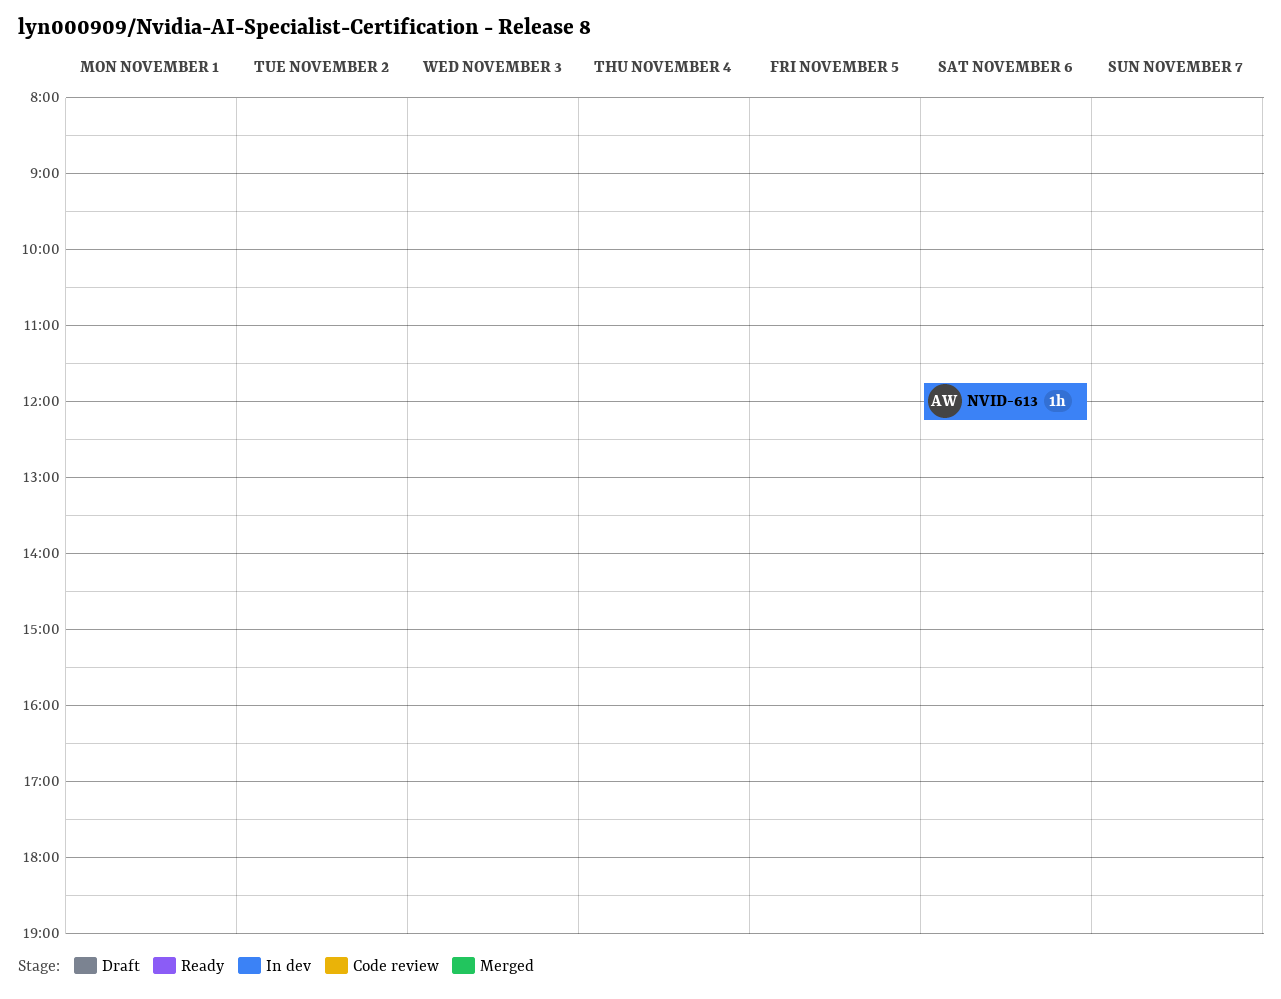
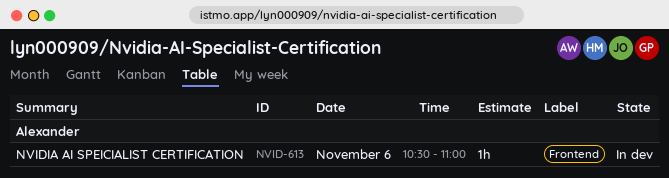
NVID-613, begins: 11:45 -> 10:30
NVID-613, ends: 12:15 -> 11:00

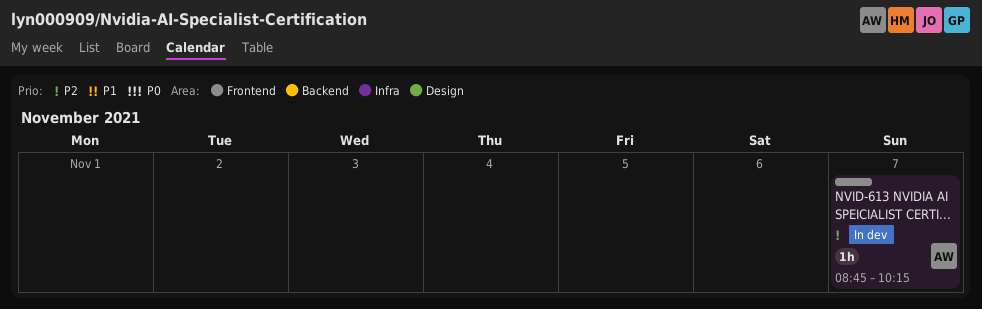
NVID-613, day: Nov 6 -> Nov 7
NVID-613, begins: 10:30 -> 08:45
NVID-613, ends: 11:00 -> 10:15

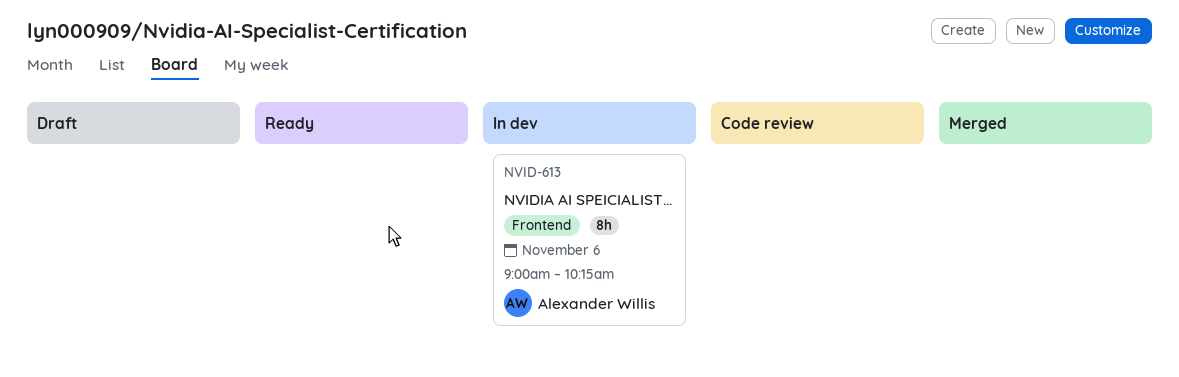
NVID-613, estimate: 1h -> 8h
NVID-613, day: Nov 7 -> Nov 6
NVID-613, begins: 08:45 -> 09:00

